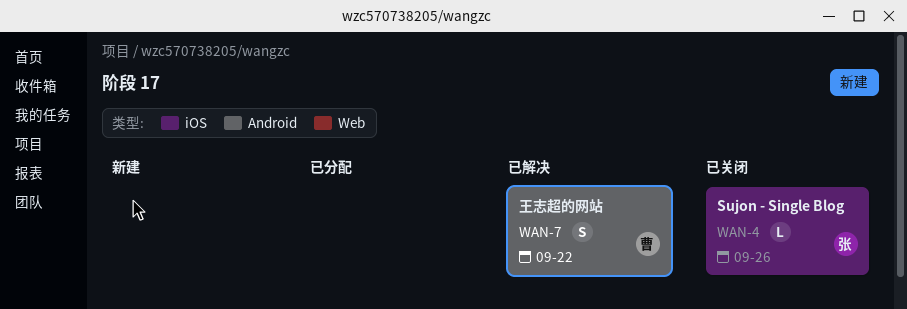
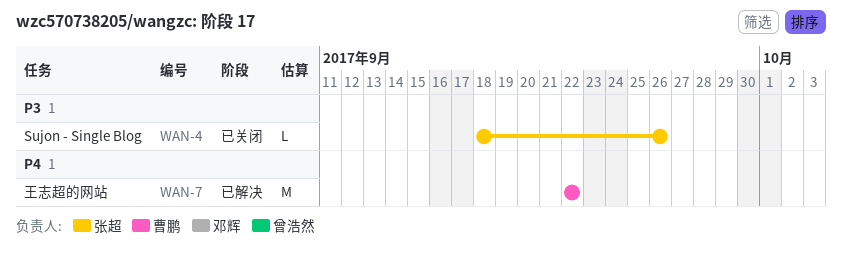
WAN-7, estimate: S -> M

